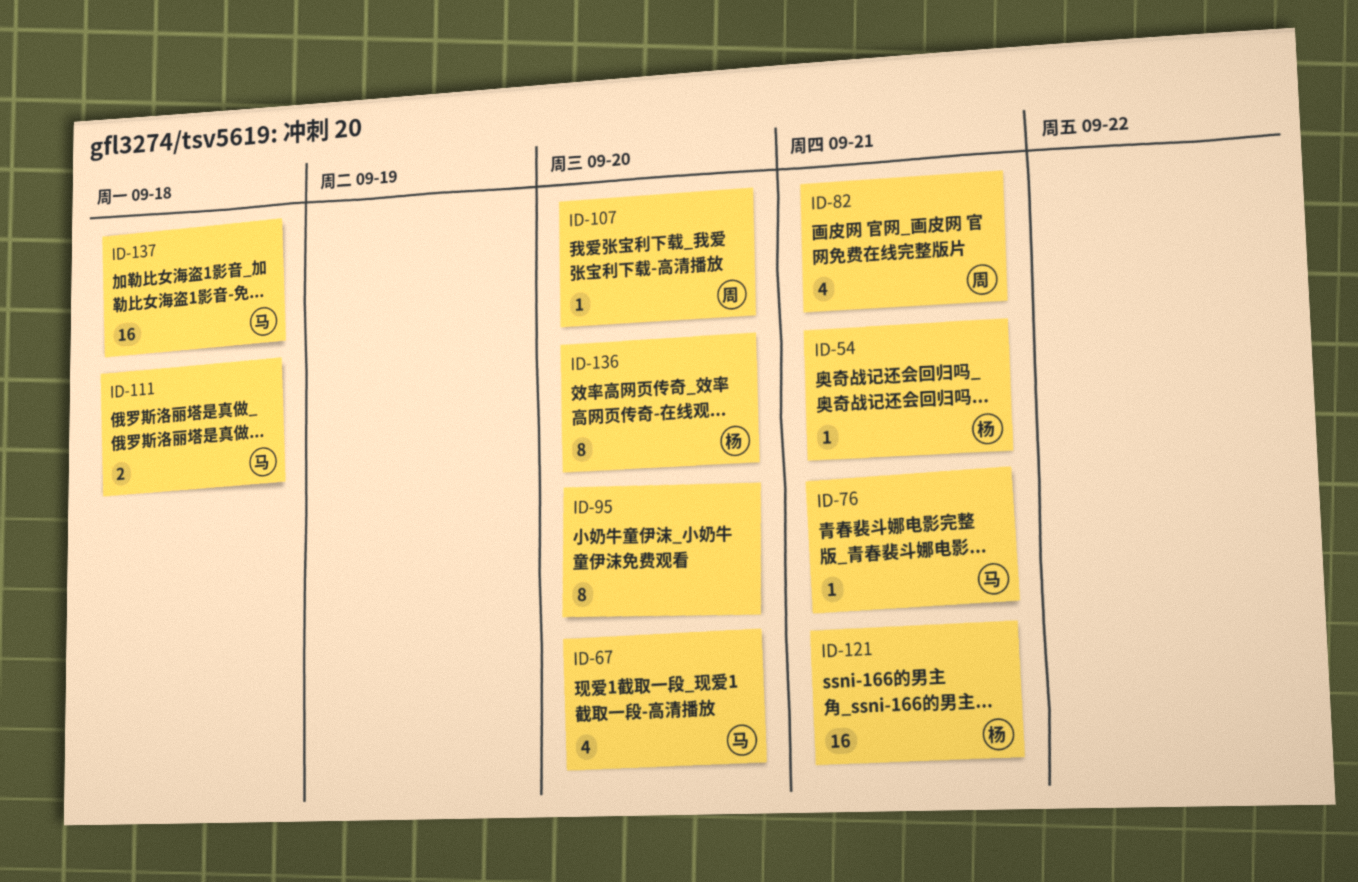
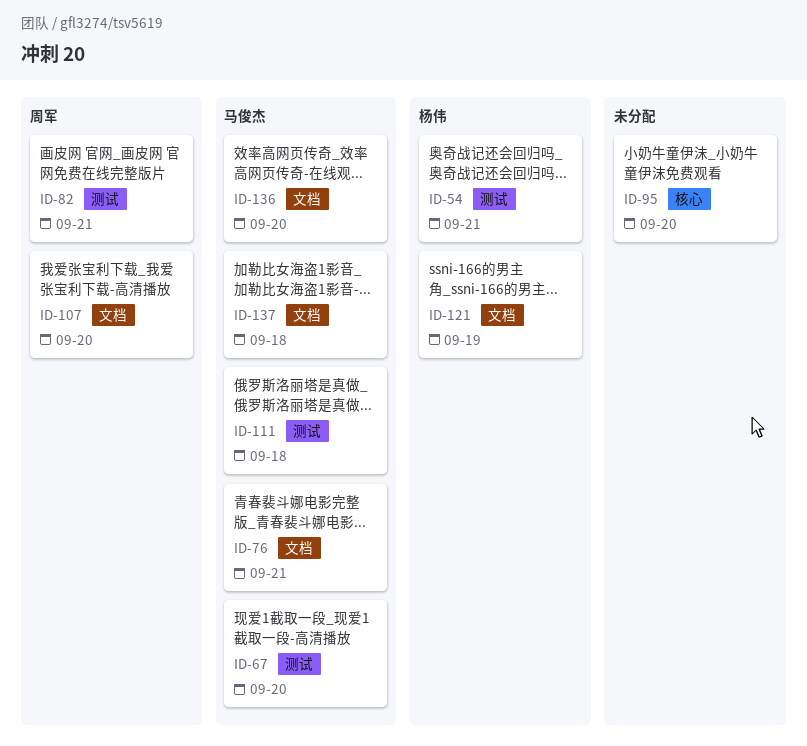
ID-121, due: Sep 21 -> Sep 19
ID-136, owner: 杨伟 -> 马俊杰

